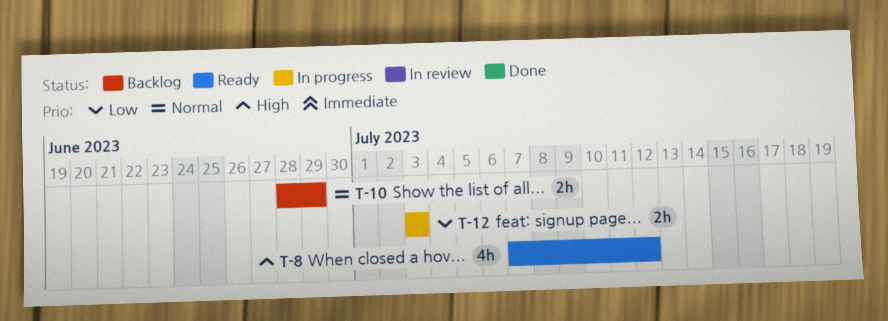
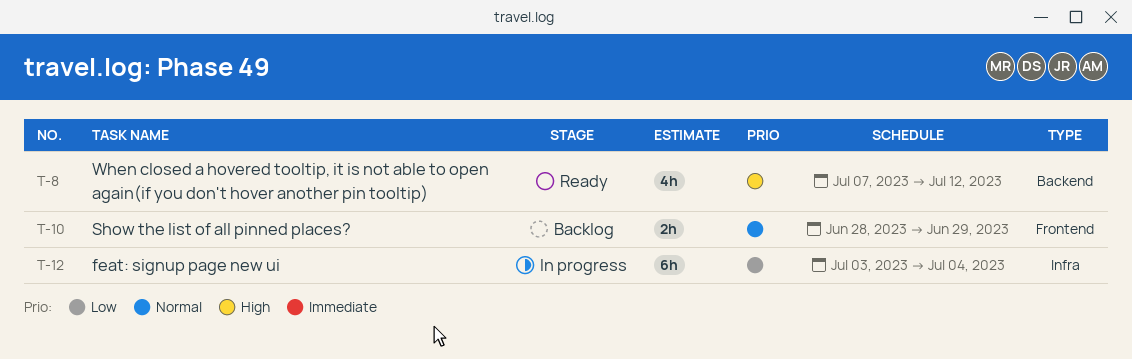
T-12, estimate: 2h -> 6h
T-12, due: Jul 3 -> Jul 4

